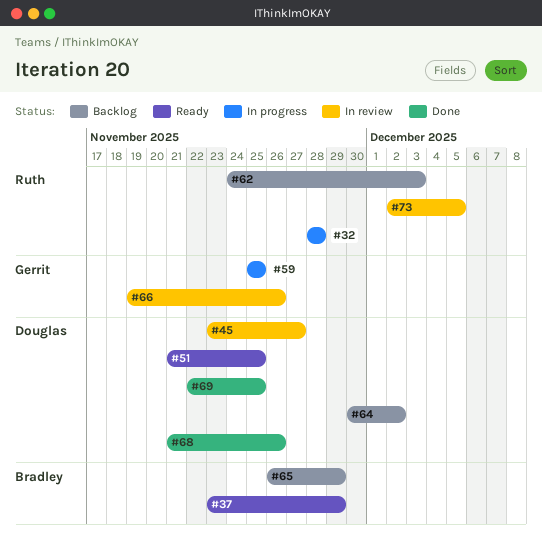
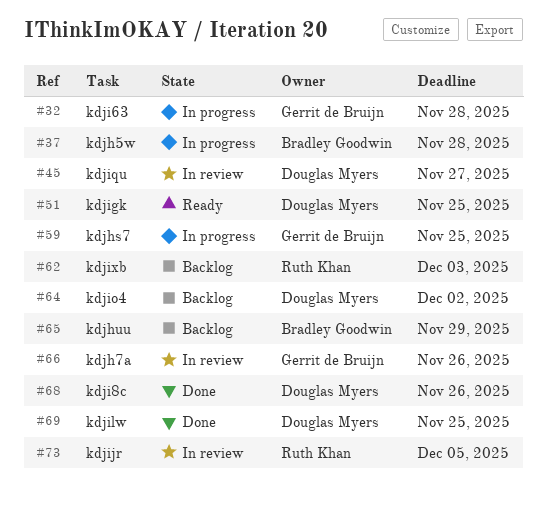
#32, owner: Ruth Khan -> Gerrit de Bruijn
#37, status: Ready -> In progress
#37, due: Nov 29 -> Nov 28

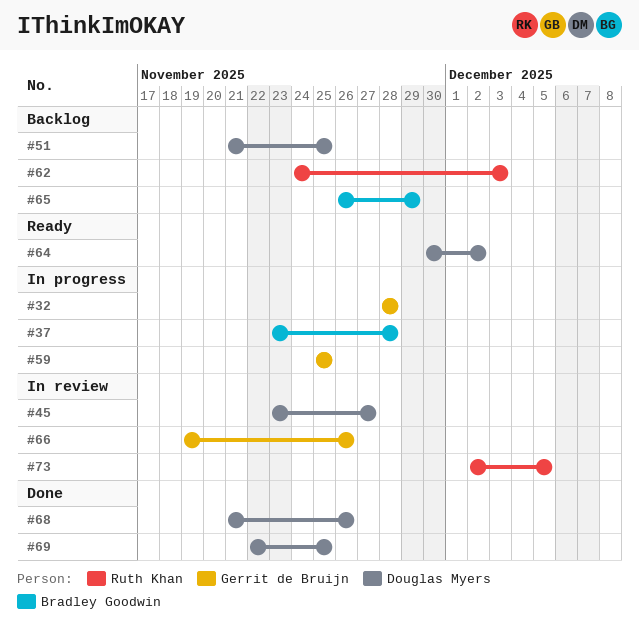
#51, status: Ready -> Backlog
#64, status: Backlog -> Ready

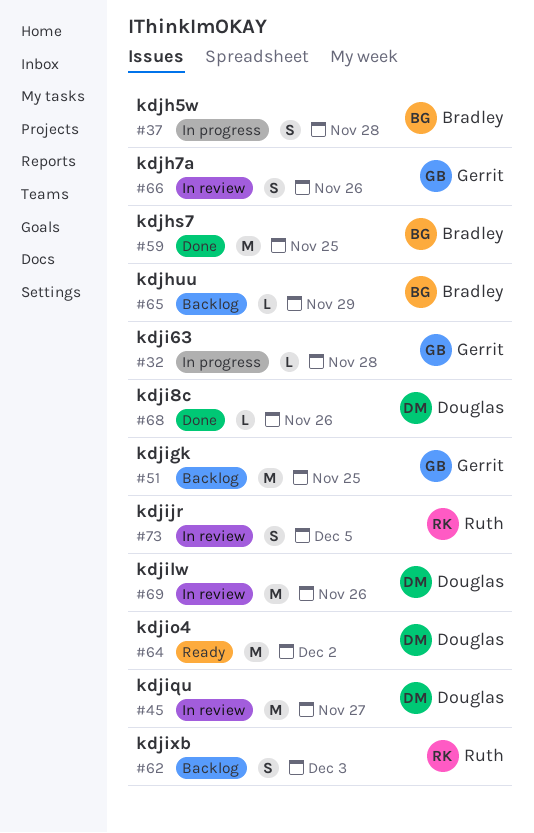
#51, owner: Douglas Myers -> Gerrit de Bruijn
#59, status: In progress -> Done
#59, owner: Gerrit de Bruijn -> Bradley Goodwin
#69, status: Done -> In review
#69, due: Nov 25 -> Nov 26

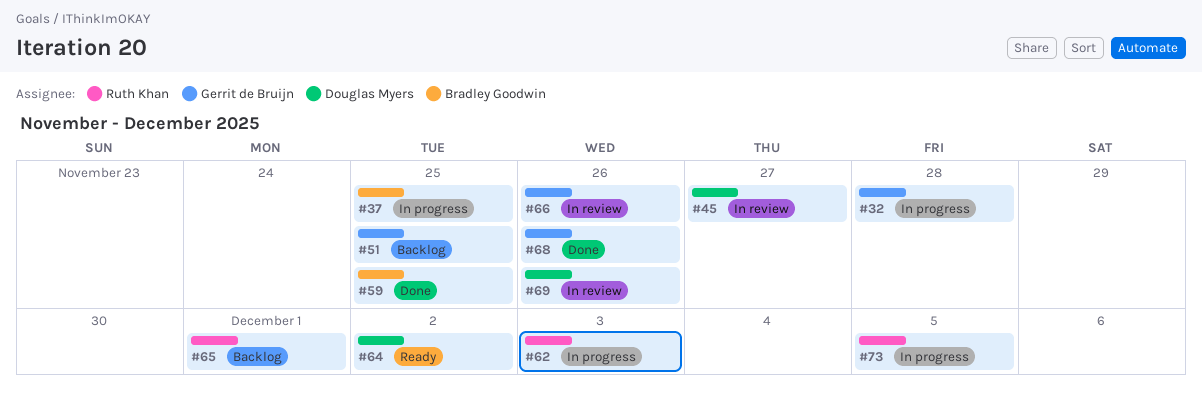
#37, due: Nov 28 -> Nov 25
#62, status: Backlog -> In progress
#65, owner: Bradley Goodwin -> Ruth Khan
#65, due: Nov 29 -> Dec 1
#68, owner: Douglas Myers -> Gerrit de Bruijn
#73, status: In review -> In progress

